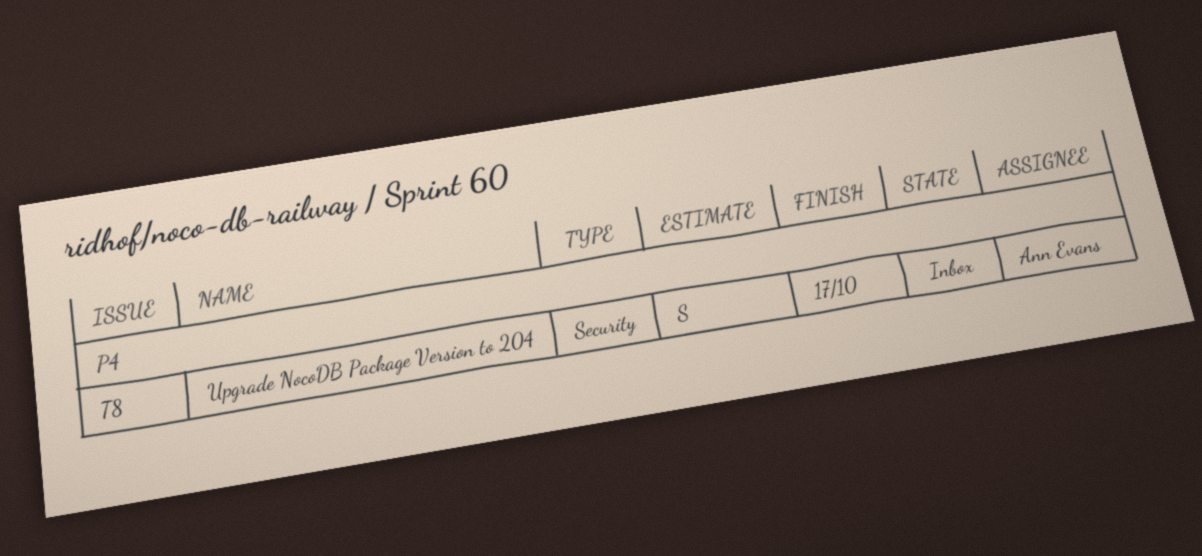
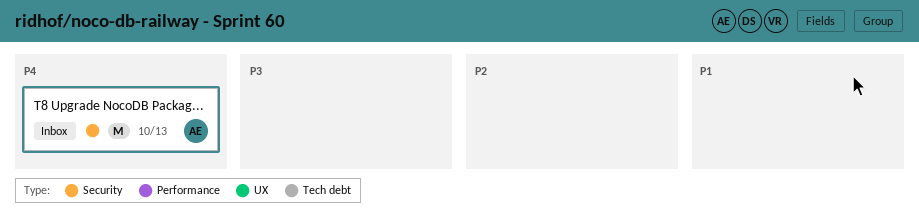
T8, estimate: S -> M
T8, due: Oct 17 -> Oct 13

